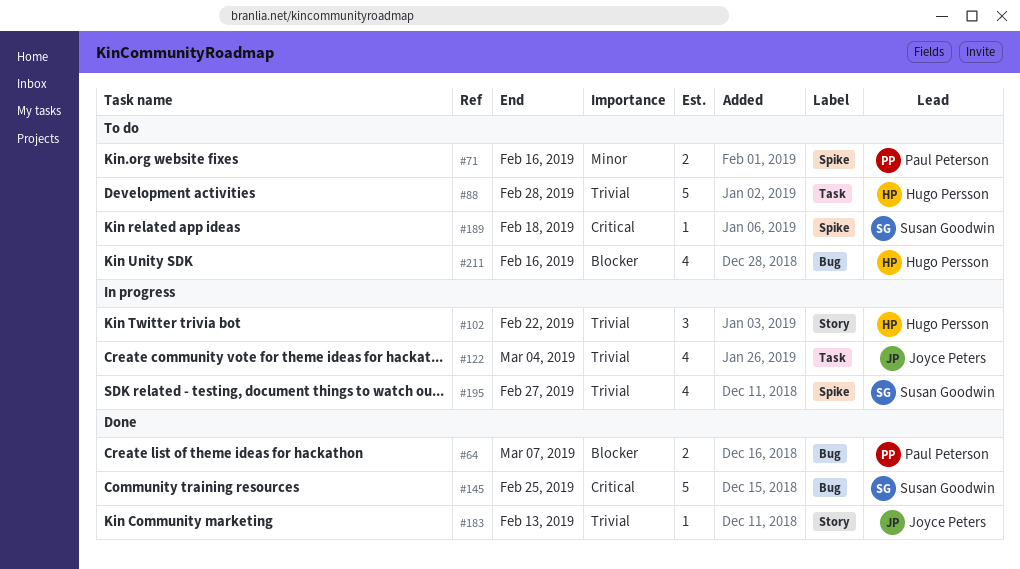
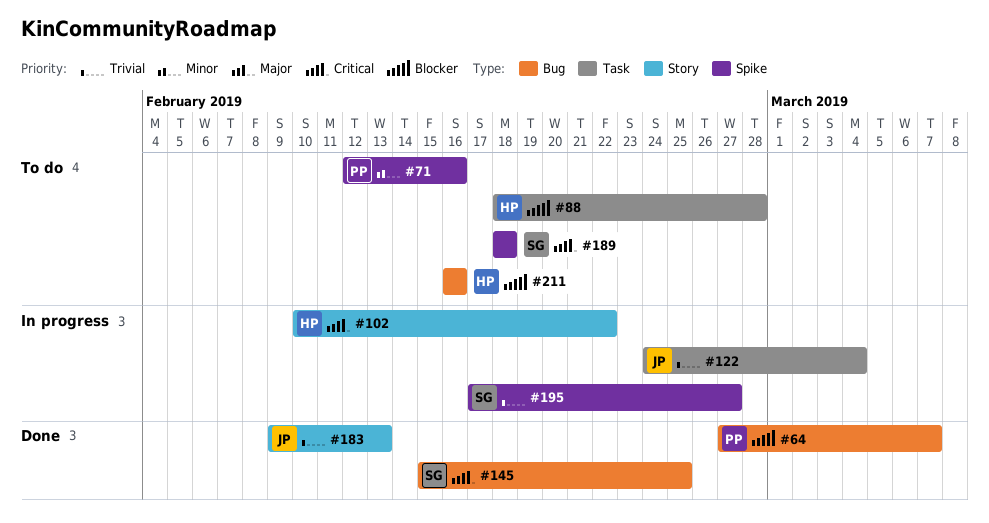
#88, priority: Trivial -> Blocker
#102, priority: Trivial -> Critical

